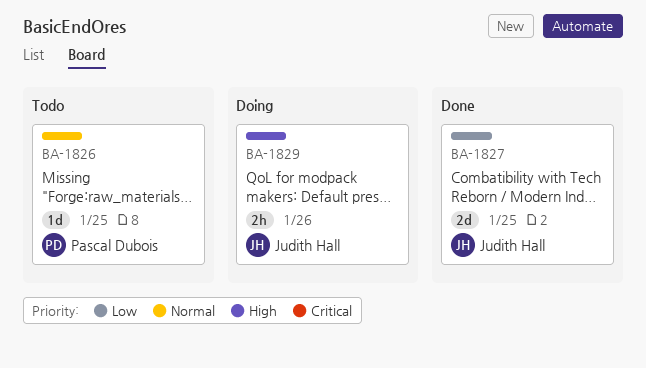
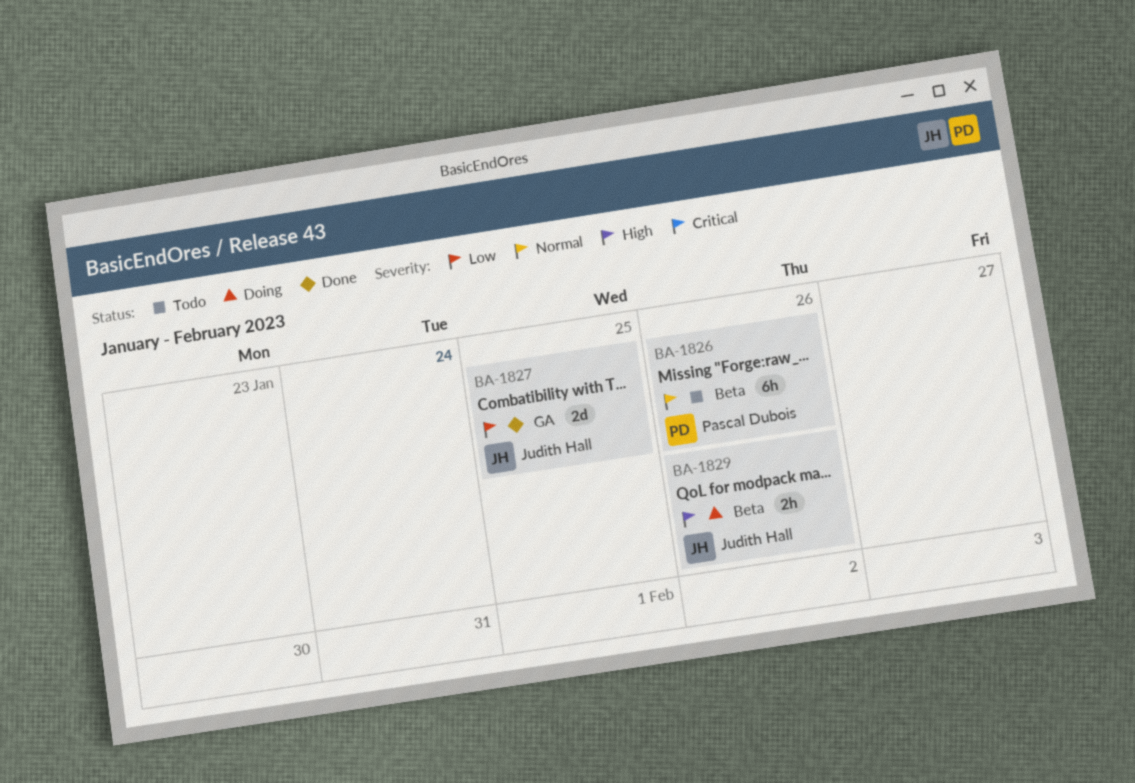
BA-1826, estimate: 1d -> 6h
BA-1826, due: Jan 25 -> Jan 26

